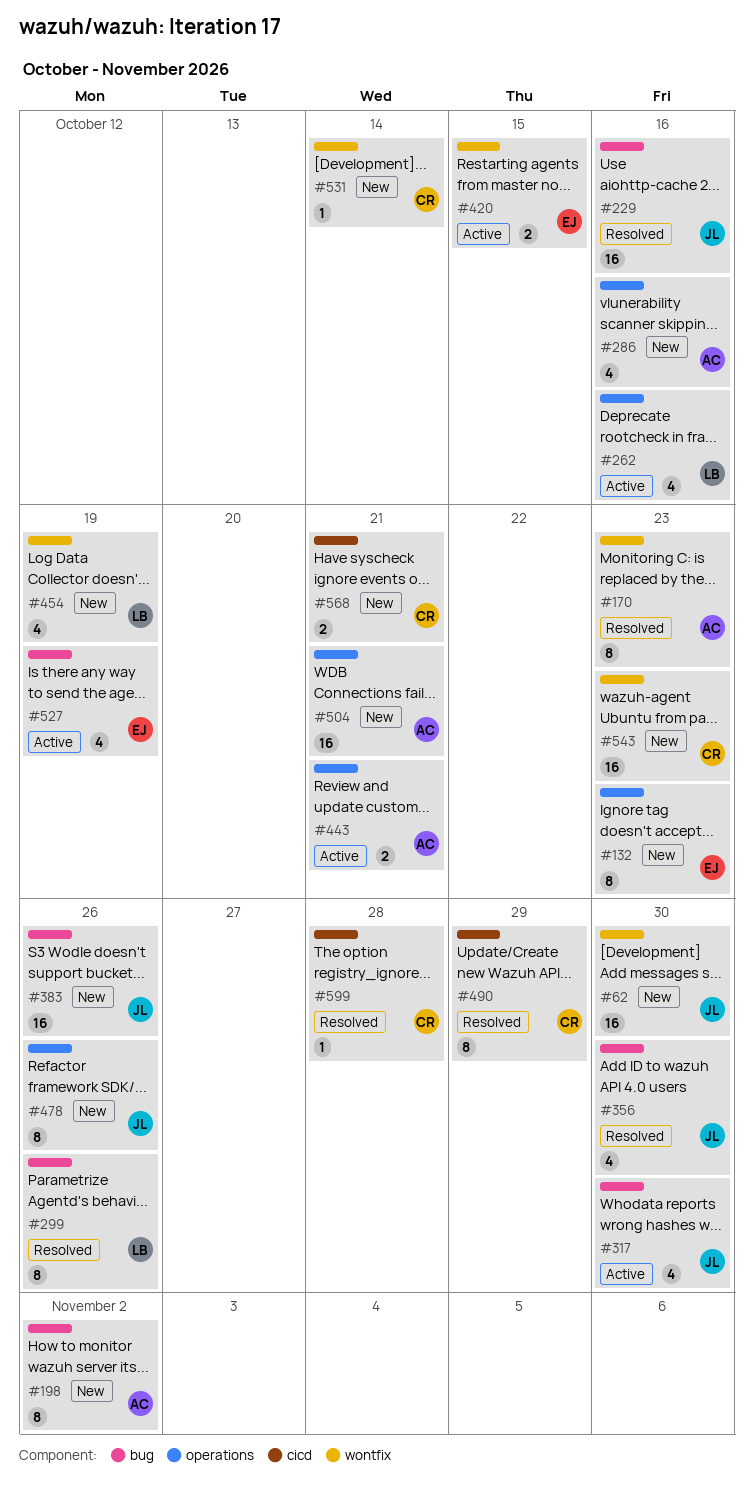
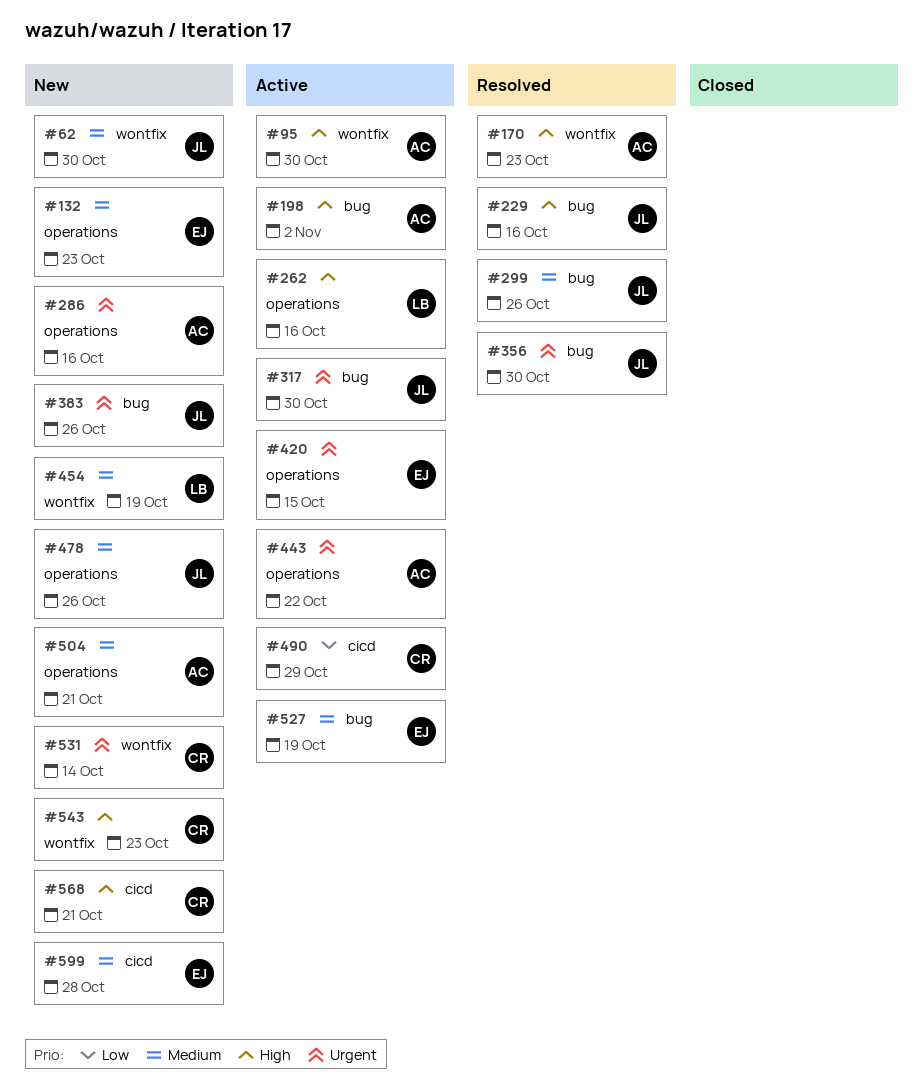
#95: none -> present
#198, status: New -> Active
#299, owner: LB -> JL
#420, label: wontfix -> operations
#443, due: Oct 21 -> Oct 22
#490, status: Resolved -> Active
#599, status: Resolved -> New
#599, owner: CR -> EJ

